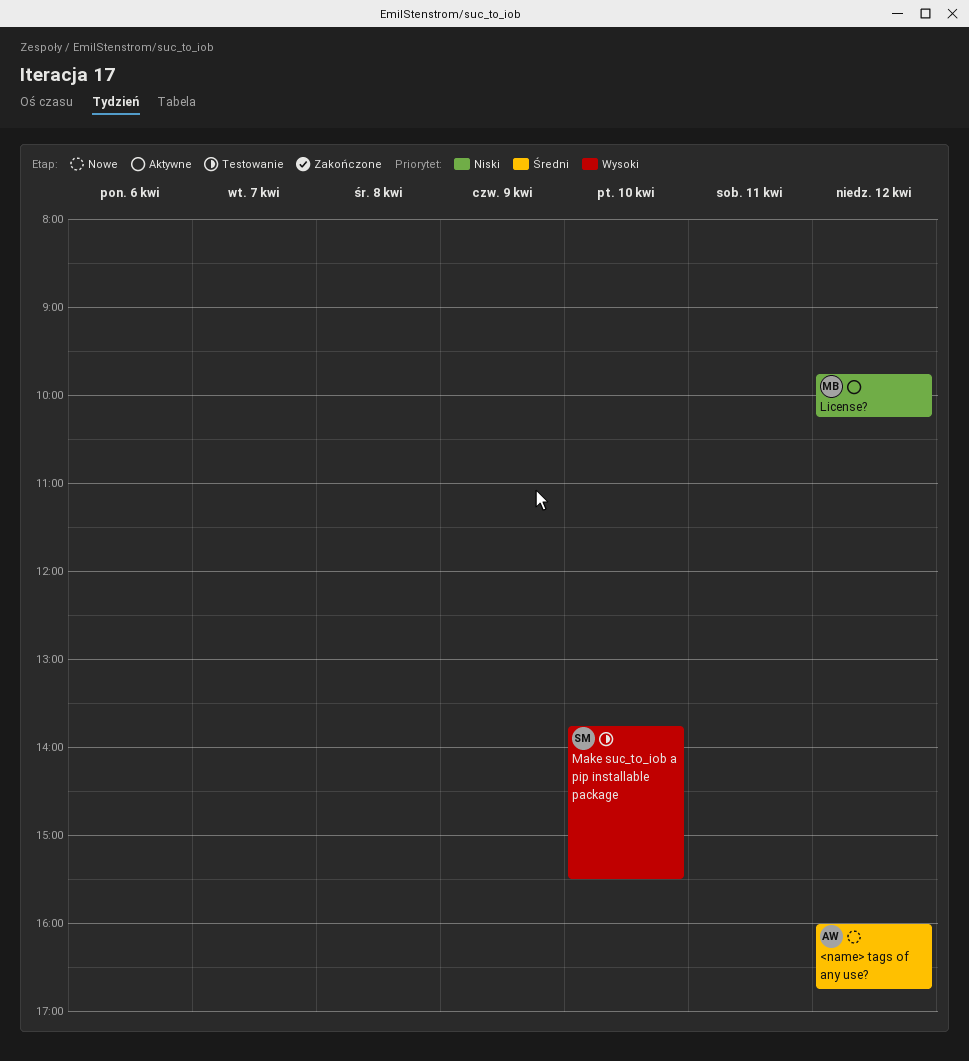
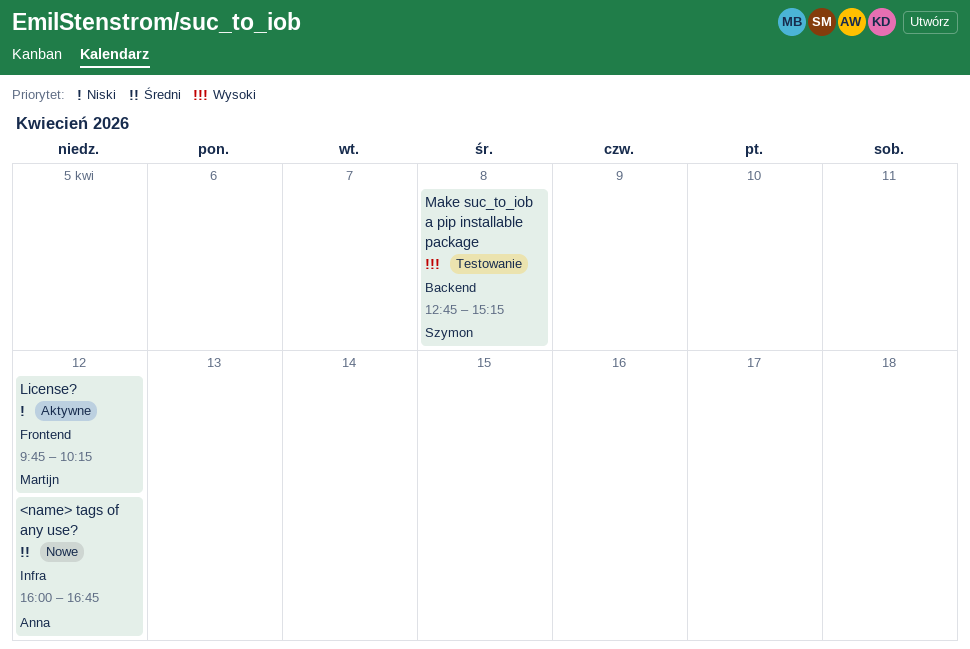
Make suc_to_iob a pip installable package, day: Apr 10 -> Apr 8
Make suc_to_iob a pip installable package, begins: 13:45 -> 12:45
Make suc_to_iob a pip installable package, ends: 15:30 -> 15:15

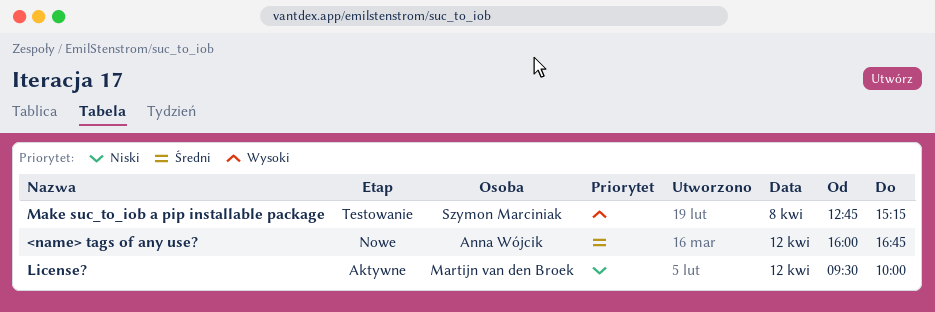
License?, begins: 09:45 -> 09:30
License?, ends: 10:15 -> 10:00

